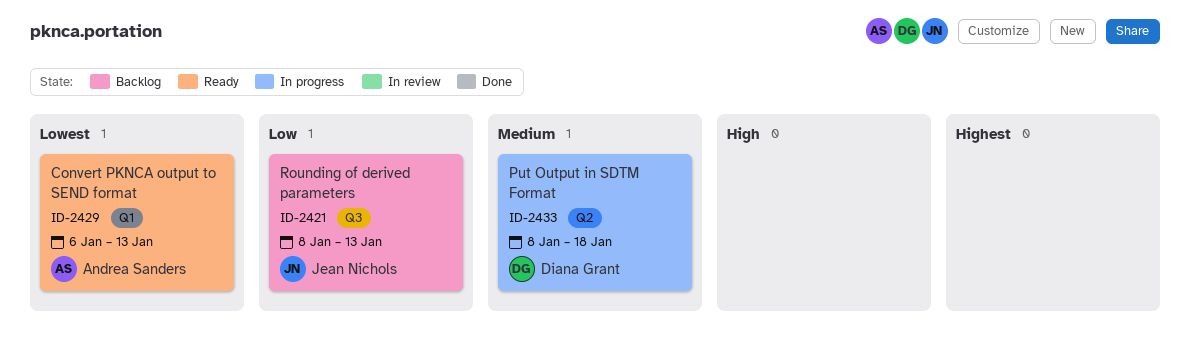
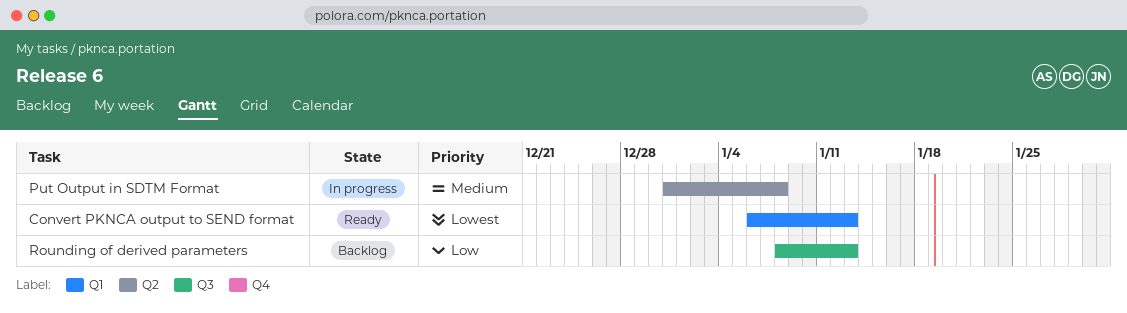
Put Output in SDTM Format, start: Jan 8 -> Dec 31
Put Output in SDTM Format, due: Jan 18 -> Jan 8

